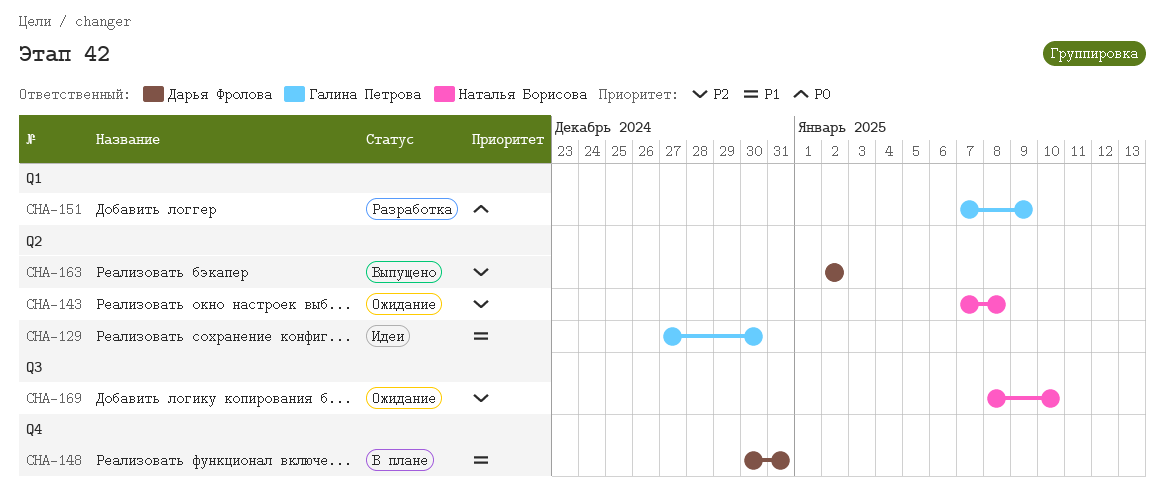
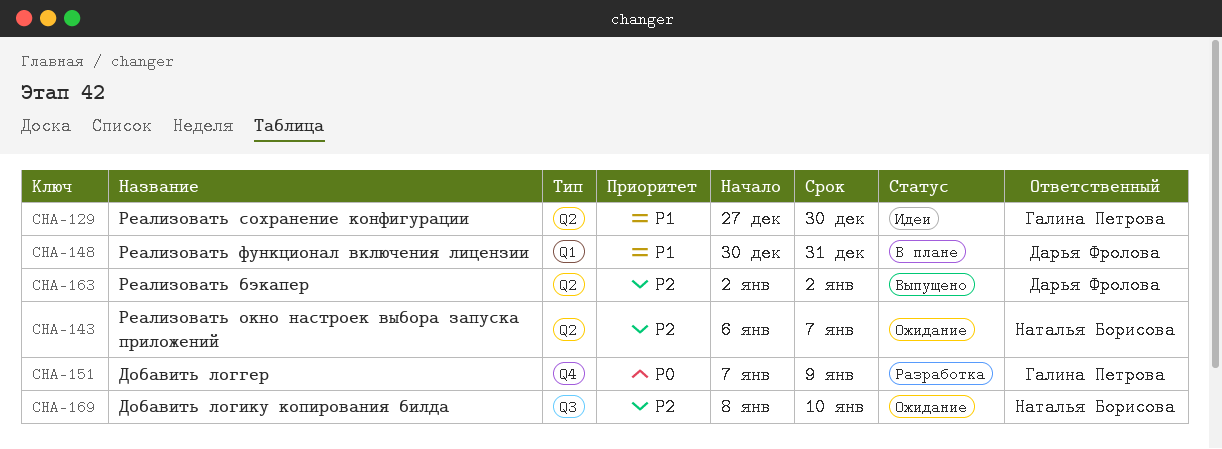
CHA-143, start: Jan 7 -> Jan 6
CHA-143, due: Jan 8 -> Jan 7
CHA-148, label: Q4 -> Q1
CHA-151, label: Q1 -> Q4

